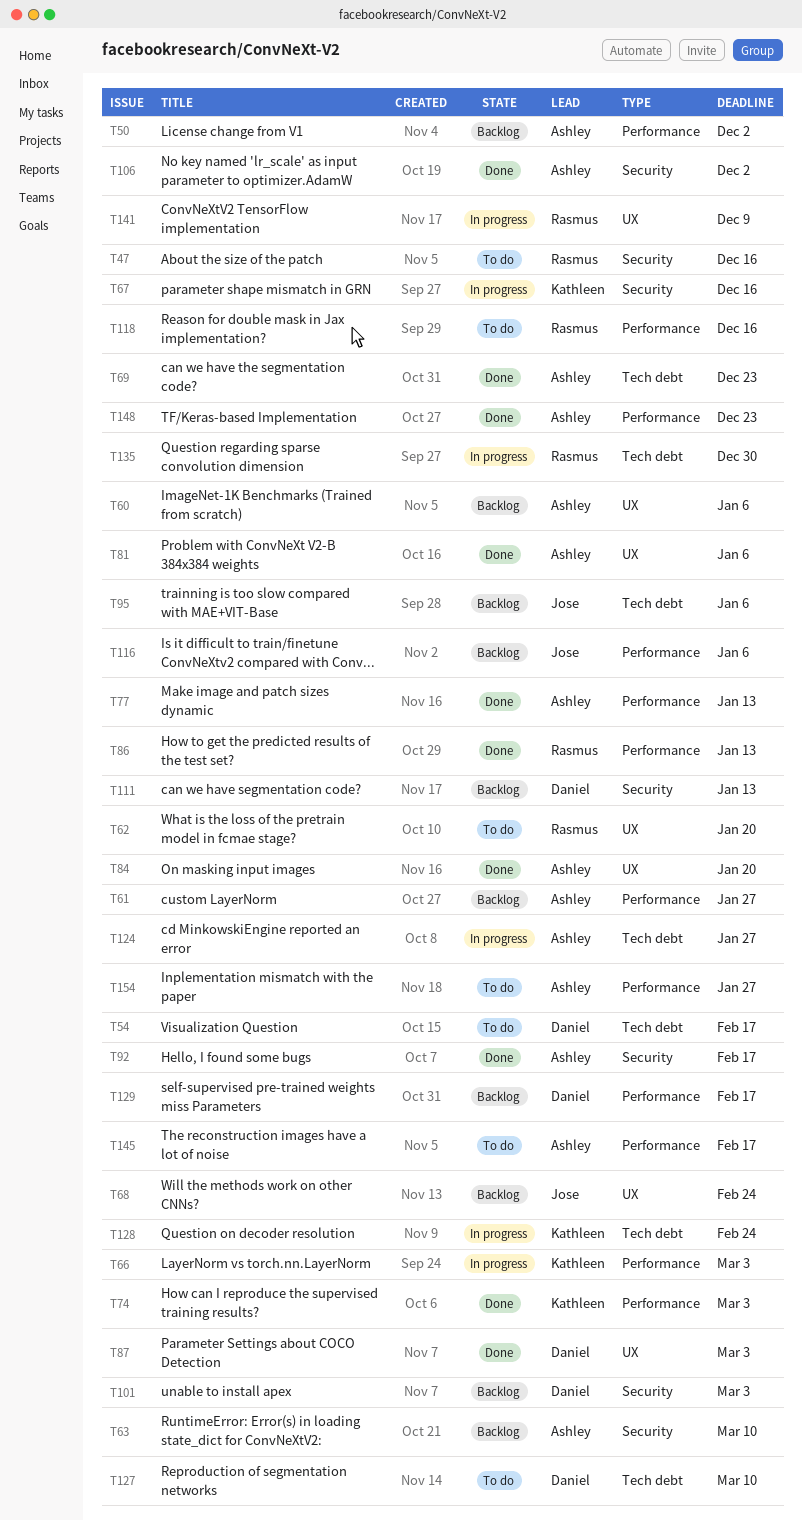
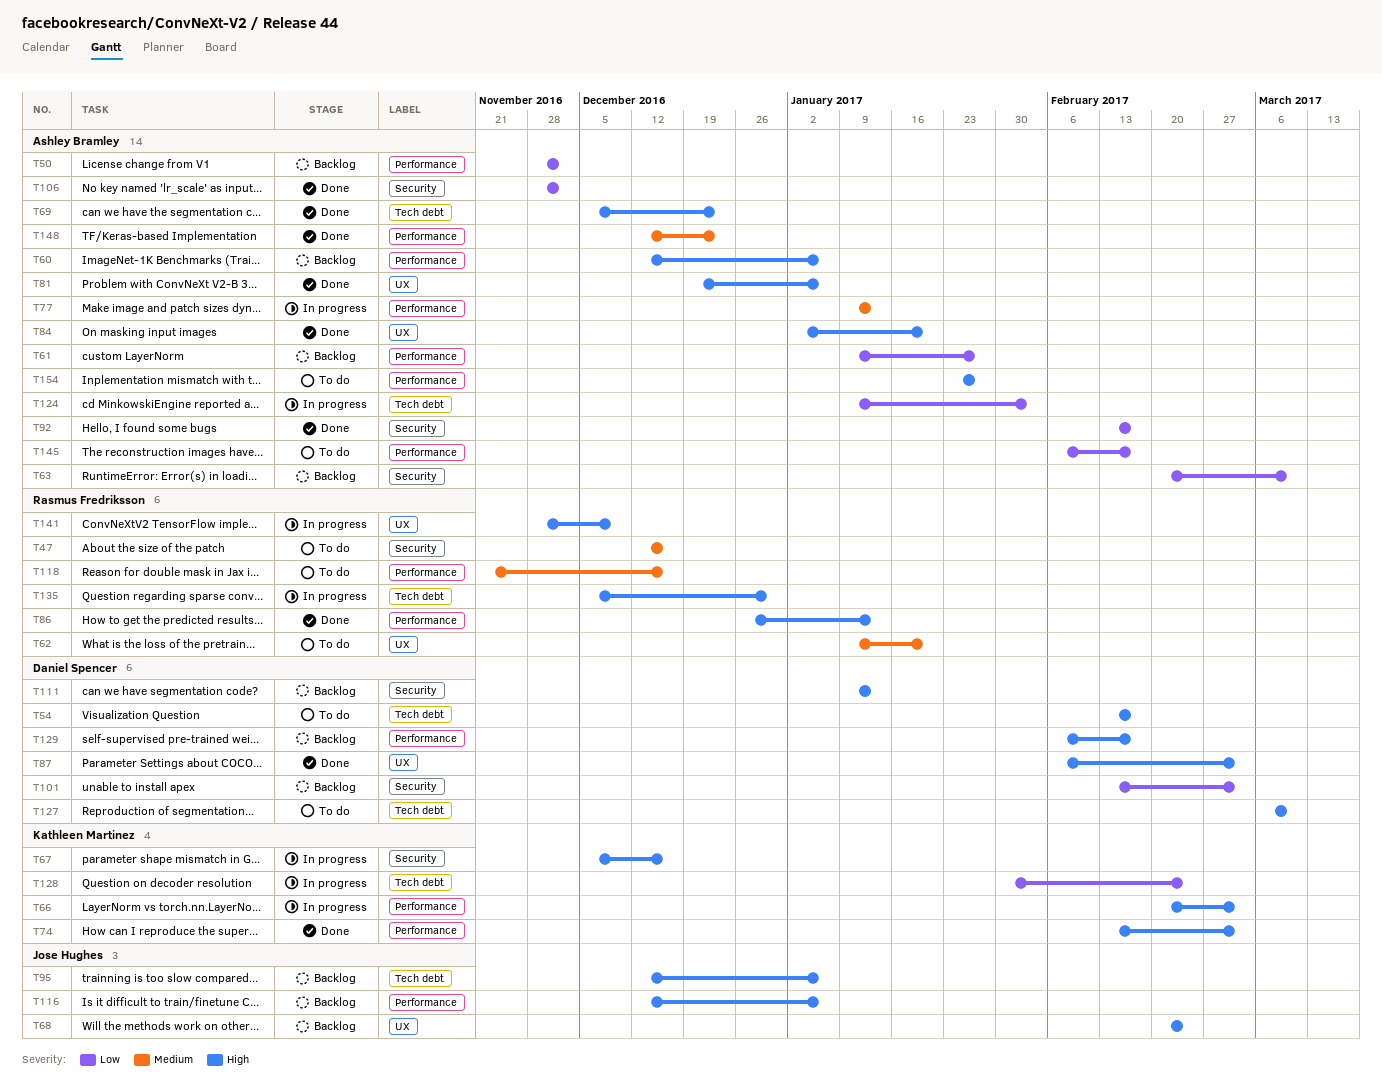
T60, label: UX -> Performance
T77, status: Done -> In progress
T124, due: Jan 27 -> Feb 3

